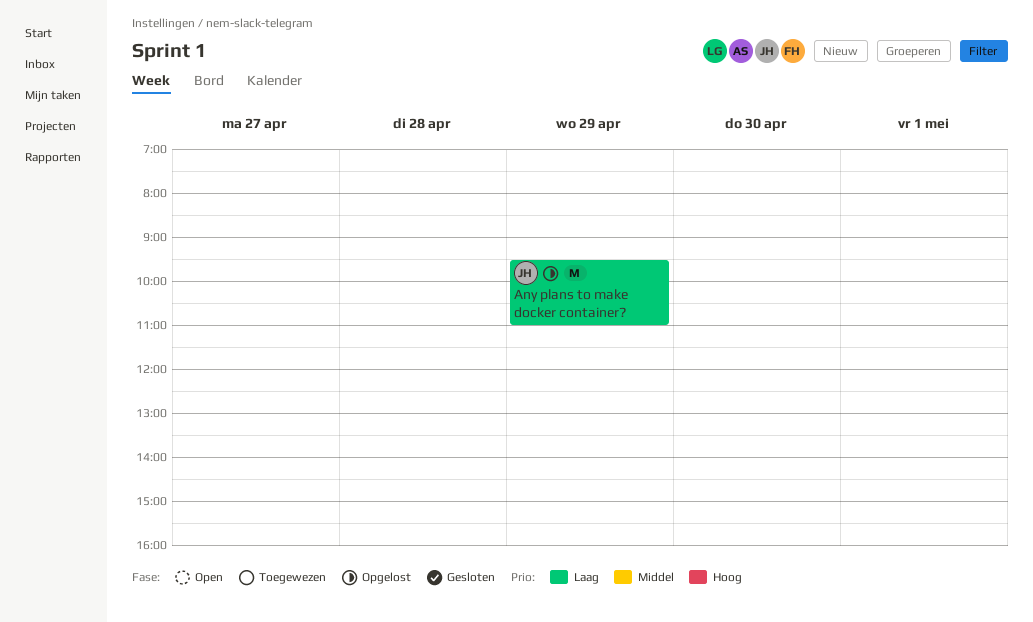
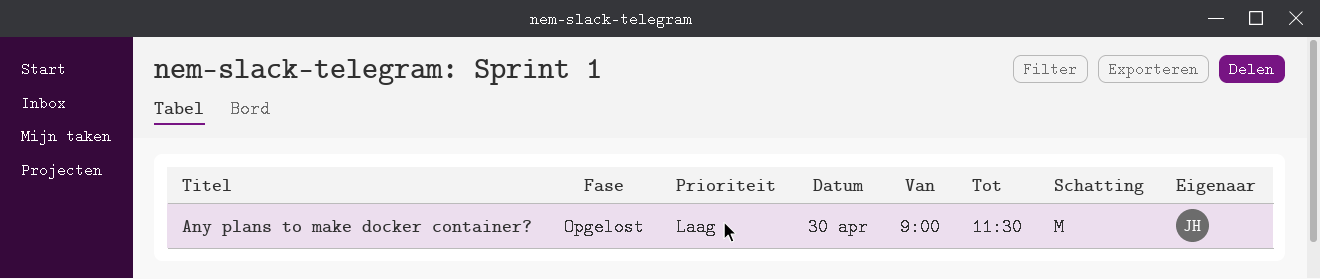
Any plans to make docker container?, day: Apr 29 -> Apr 30
Any plans to make docker container?, begins: 09:30 -> 09:00
Any plans to make docker container?, ends: 11:00 -> 11:30

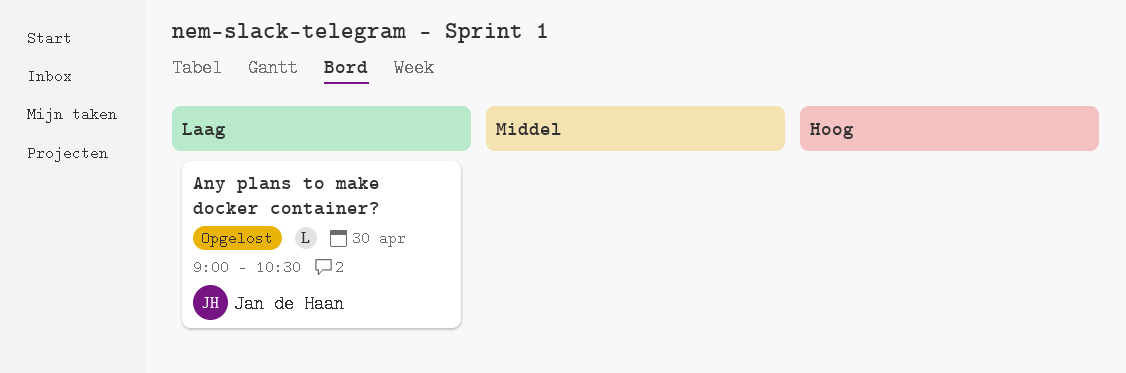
Any plans to make docker container?, estimate: M -> L
Any plans to make docker container?, ends: 11:30 -> 10:30

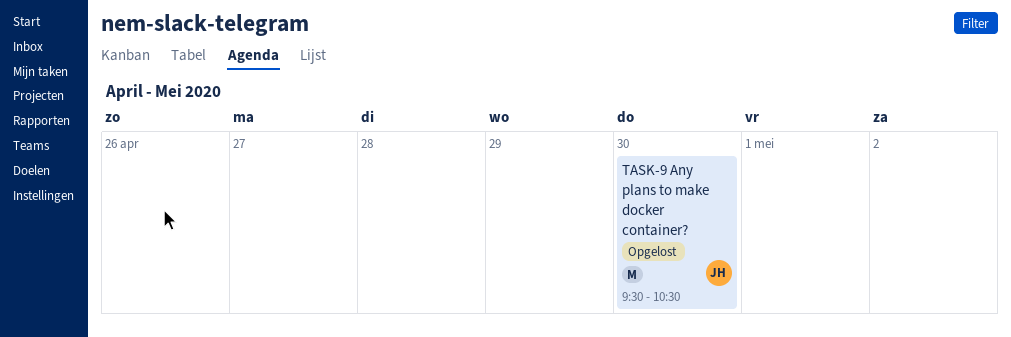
Any plans to make docker container?, estimate: L -> M
Any plans to make docker container?, begins: 09:00 -> 09:30

